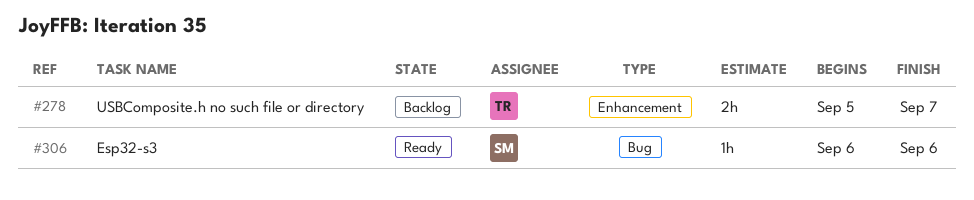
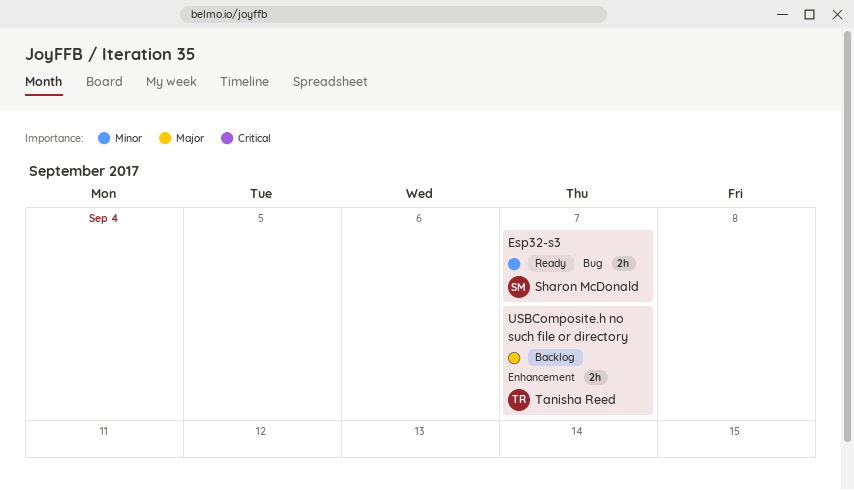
Esp32-s3, estimate: 1h -> 2h
Esp32-s3, due: Sep 6 -> Sep 7

